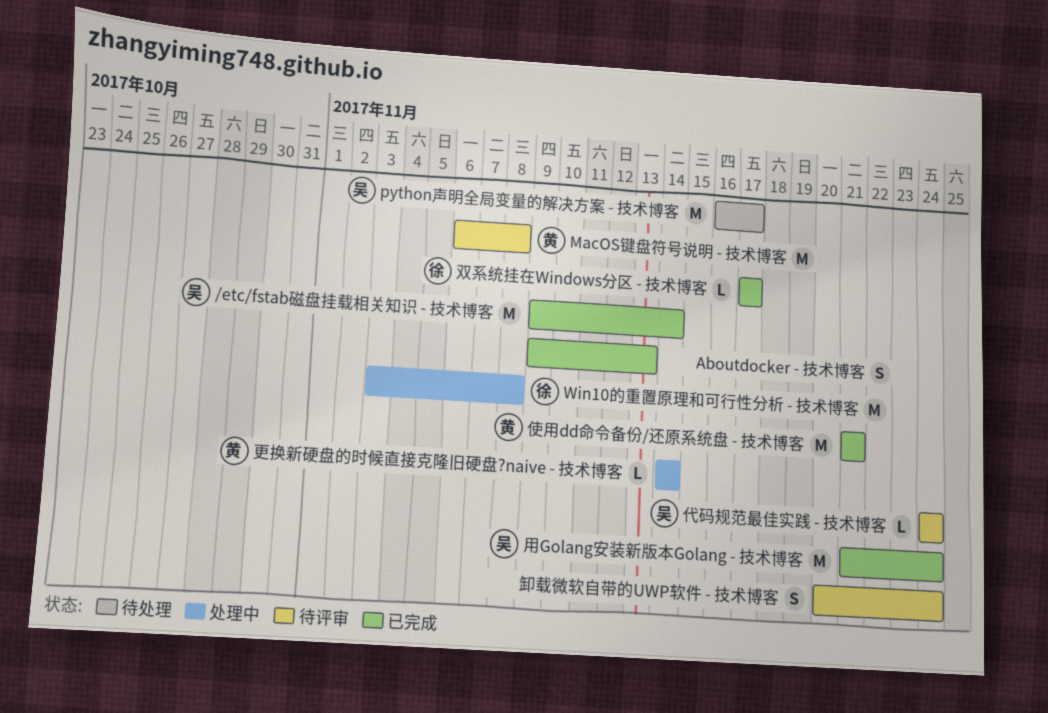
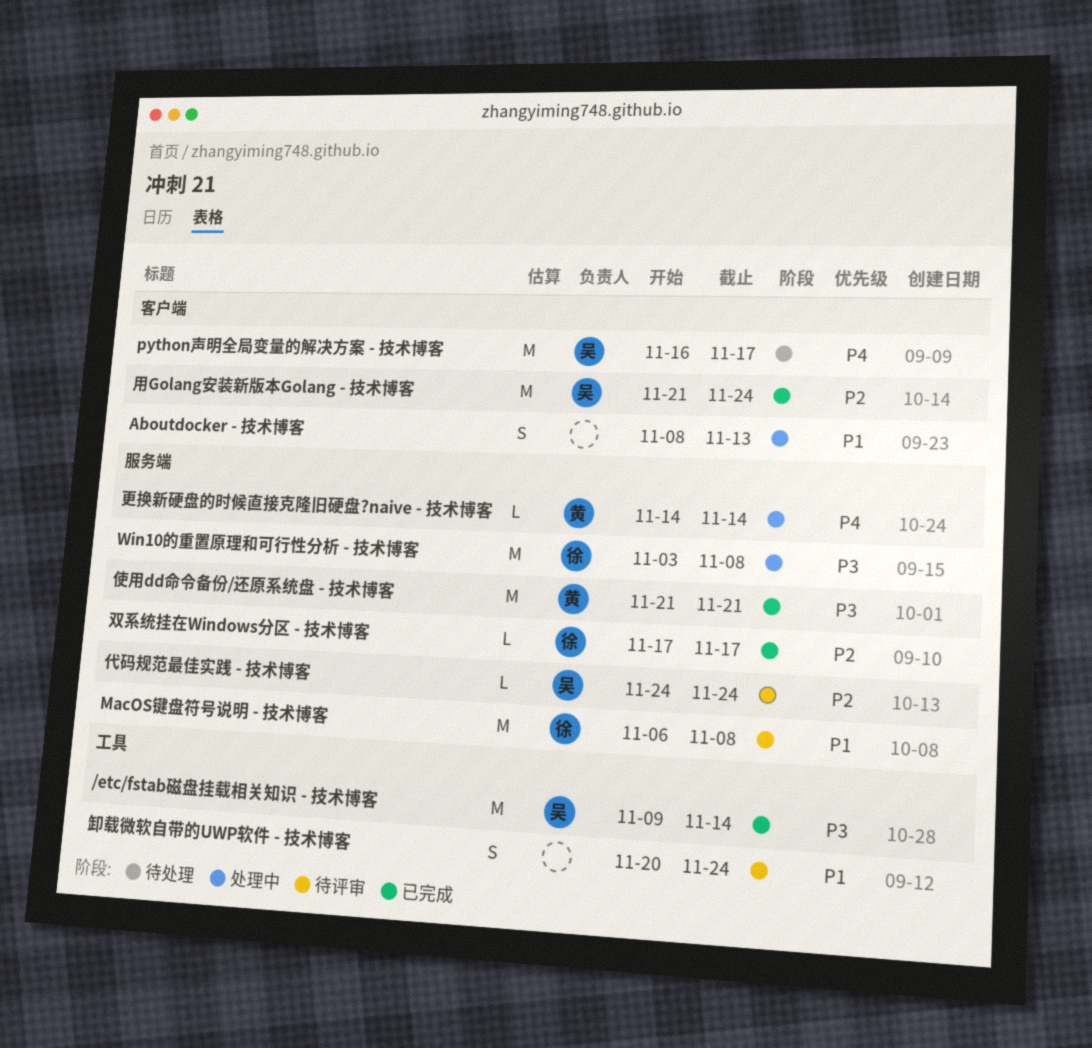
Aboutdocker - 技术博客, status: 已完成 -> 处理中
Aboutdocker - 技术博客, start: Nov 9 -> Nov 8
MacOS键盘符号说明 - 技术博客, owner: 黄 -> 徐

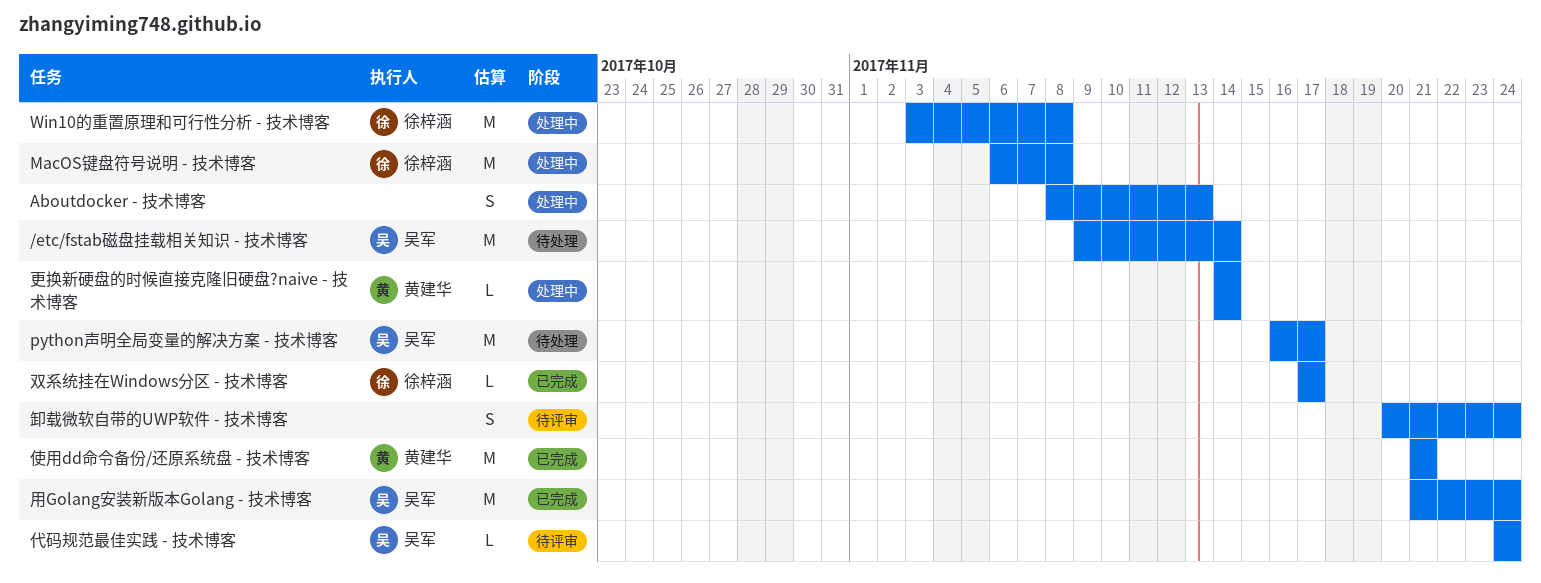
/etc/fstab磁盘挂载相关知识 - 技术博客, status: 已完成 -> 待处理
MacOS键盘符号说明 - 技术博客, status: 待评审 -> 处理中

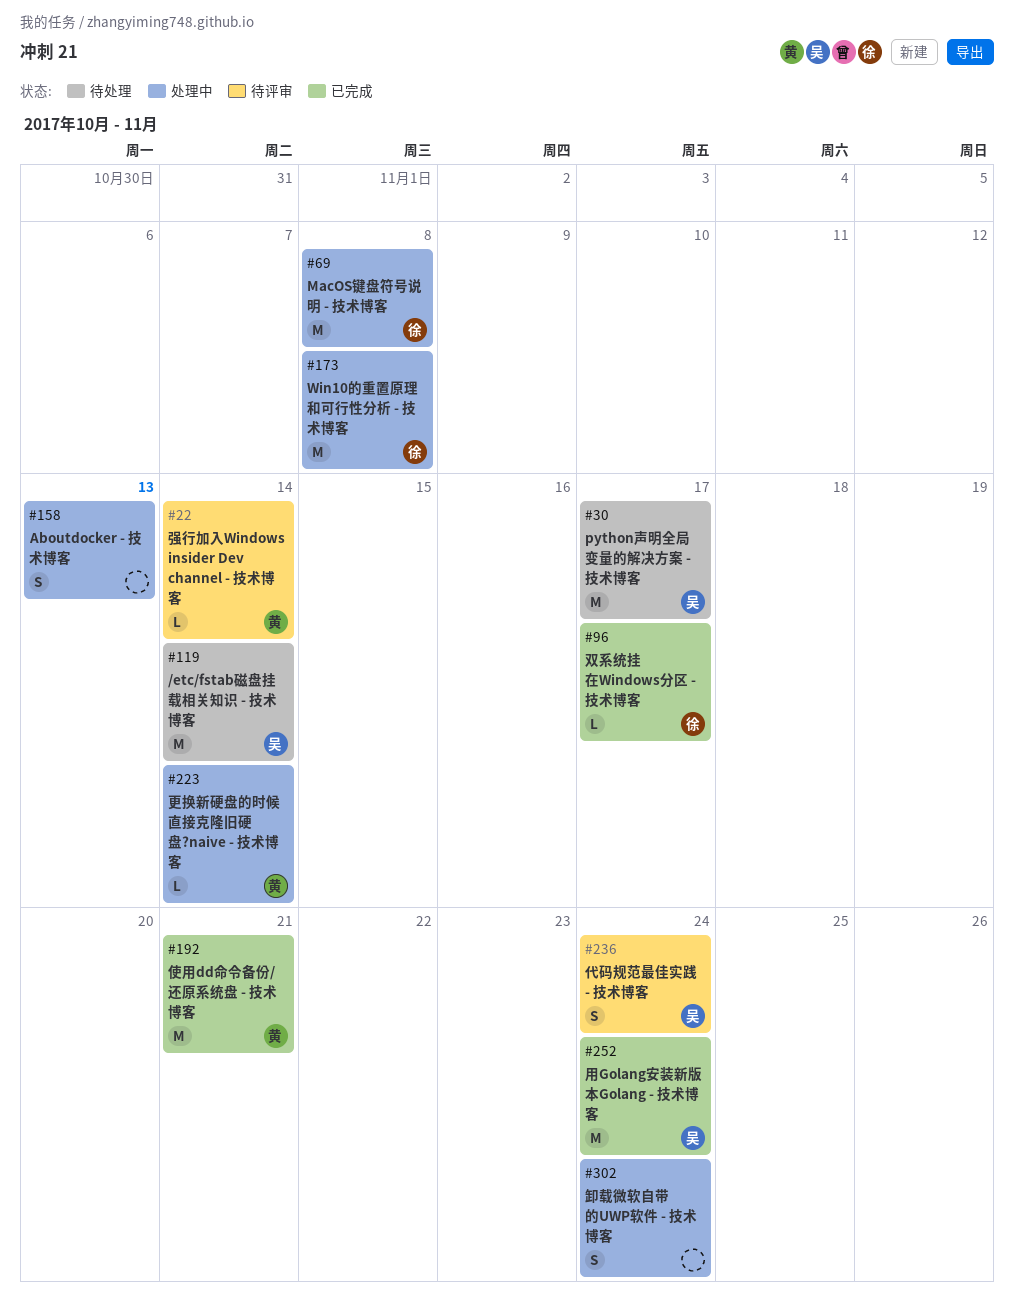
代码规范最佳实践 - 技术博客, estimate: L -> S
卸载微软自带的UWP软件 - 技术博客, status: 待评审 -> 处理中
强行加入Windows insider Dev channel - 技术博客: none -> present

